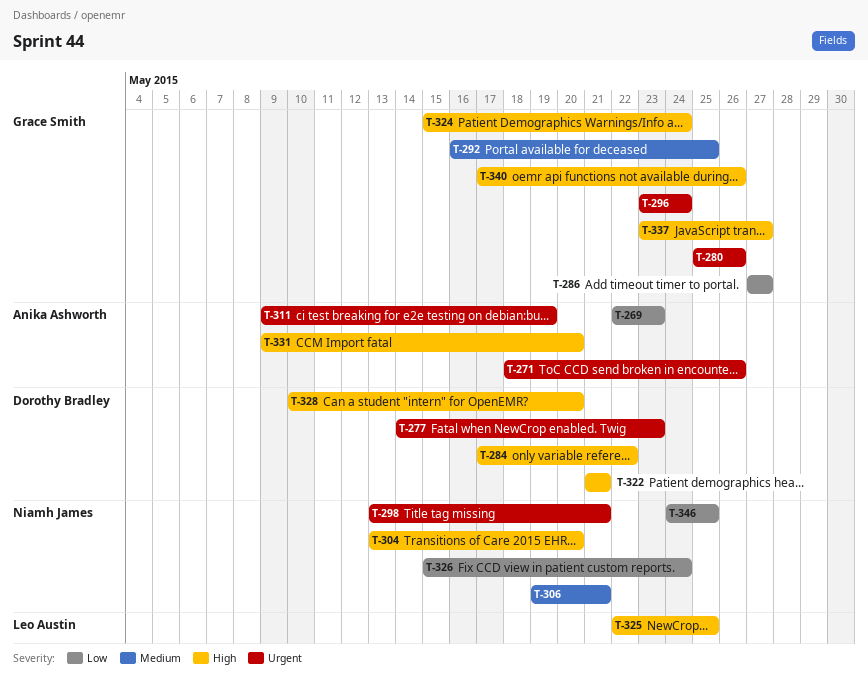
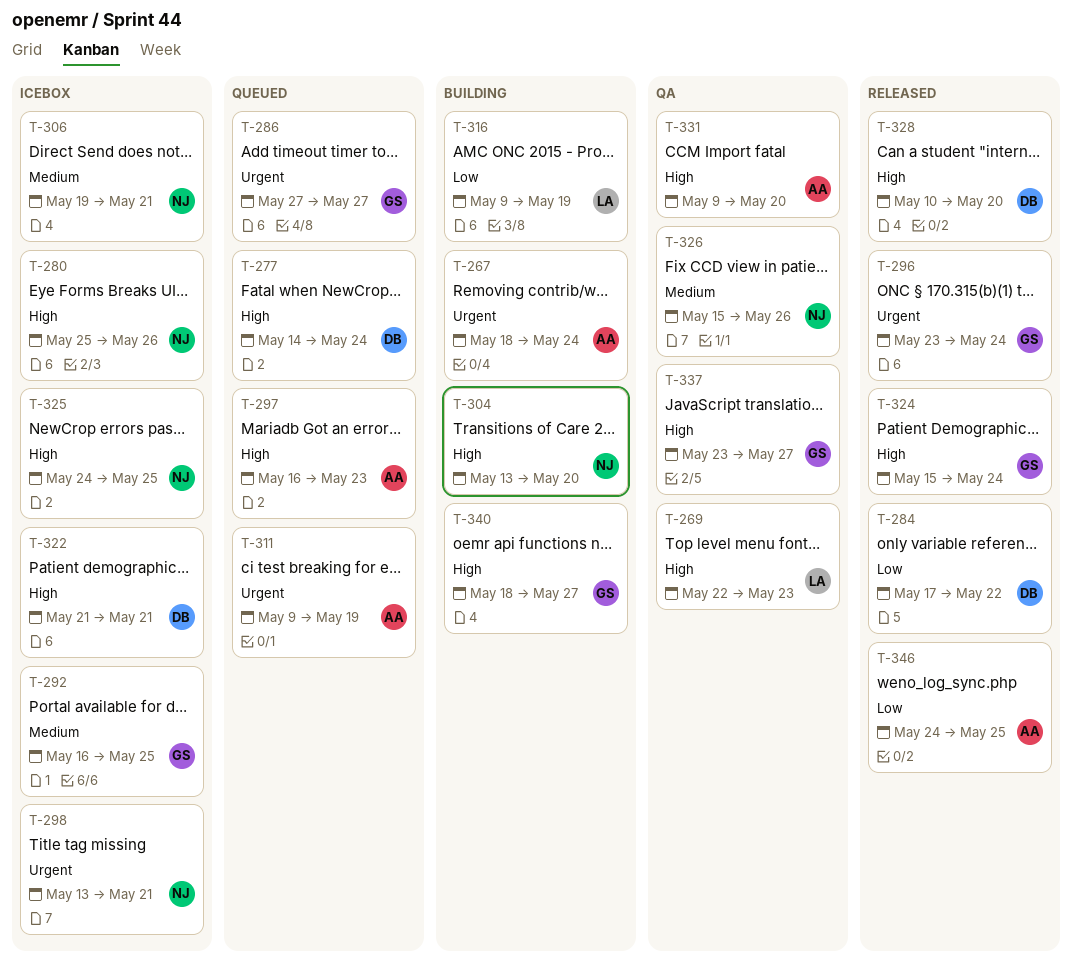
T-267: none -> present
T-269, owner: Anika Ashworth -> Leo Austin
T-269, priority: Low -> High
T-271: present -> none
T-277, priority: Urgent -> High
T-277, due: May 23 -> May 24
T-280, owner: Grace Smith -> Niamh James
T-280, priority: Urgent -> High
T-284, priority: High -> Low
T-286, priority: Low -> Urgent
T-297: none -> present
T-316: none -> present
T-325, owner: Leo Austin -> Niamh James
T-325, start: May 22 -> May 24
T-326, priority: Low -> Medium
T-326, due: May 24 -> May 26
T-340, start: May 17 -> May 18
T-340, due: May 26 -> May 27
T-346, owner: Niamh James -> Anika Ashworth

